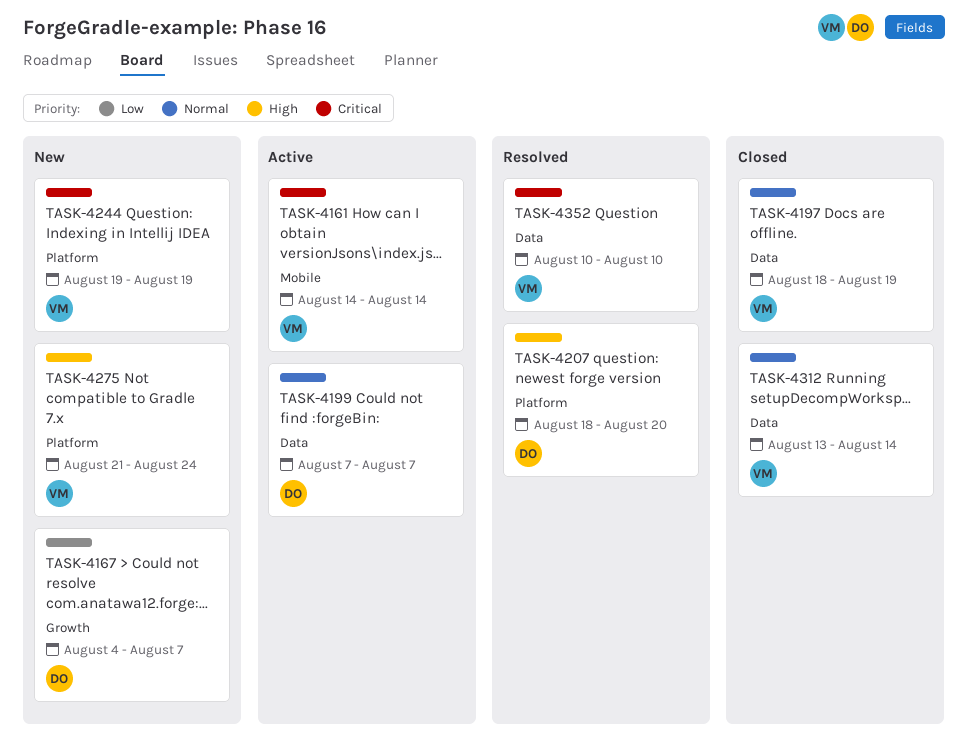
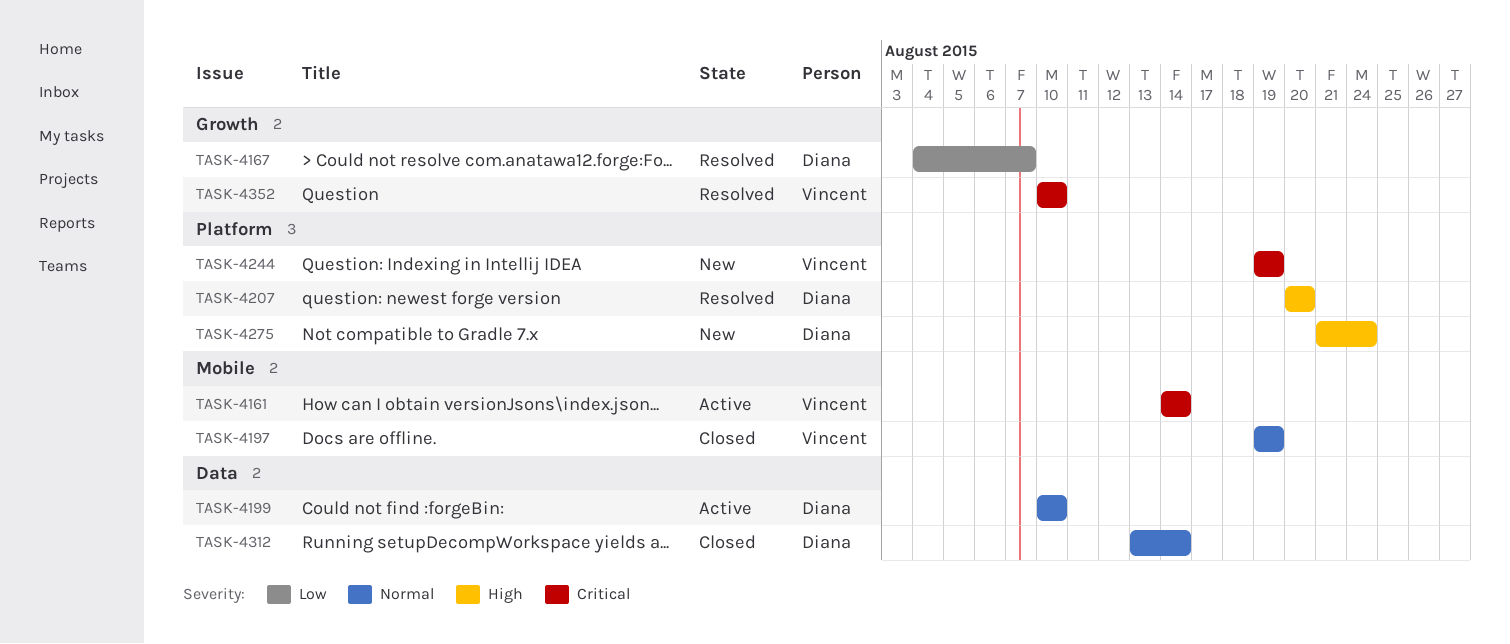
TASK-4167, status: New -> Resolved
TASK-4197, label: Data -> Mobile
TASK-4197, start: Aug 18 -> Aug 19
TASK-4199, start: Aug 7 -> Aug 10
TASK-4199, due: Aug 7 -> Aug 10
TASK-4207, start: Aug 18 -> Aug 20
TASK-4275, owner: Vincent -> Diana
TASK-4312, owner: Vincent -> Diana
TASK-4352, label: Data -> Growth

